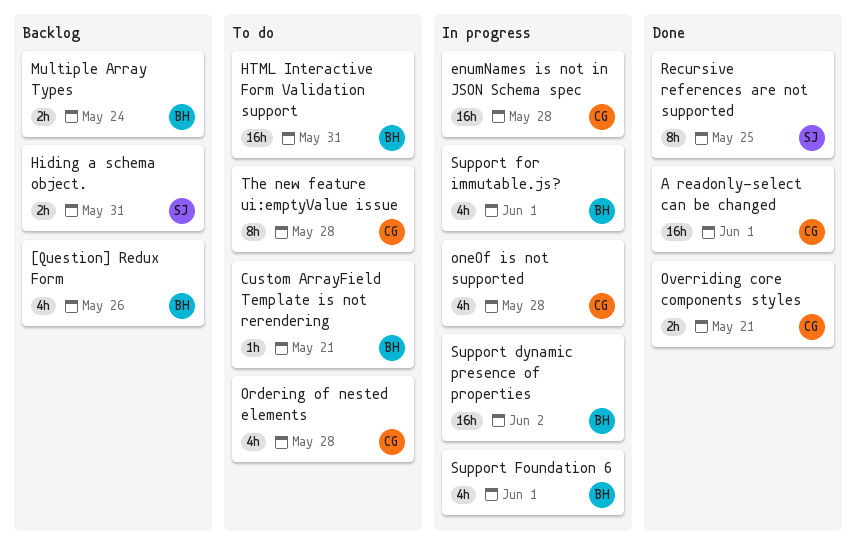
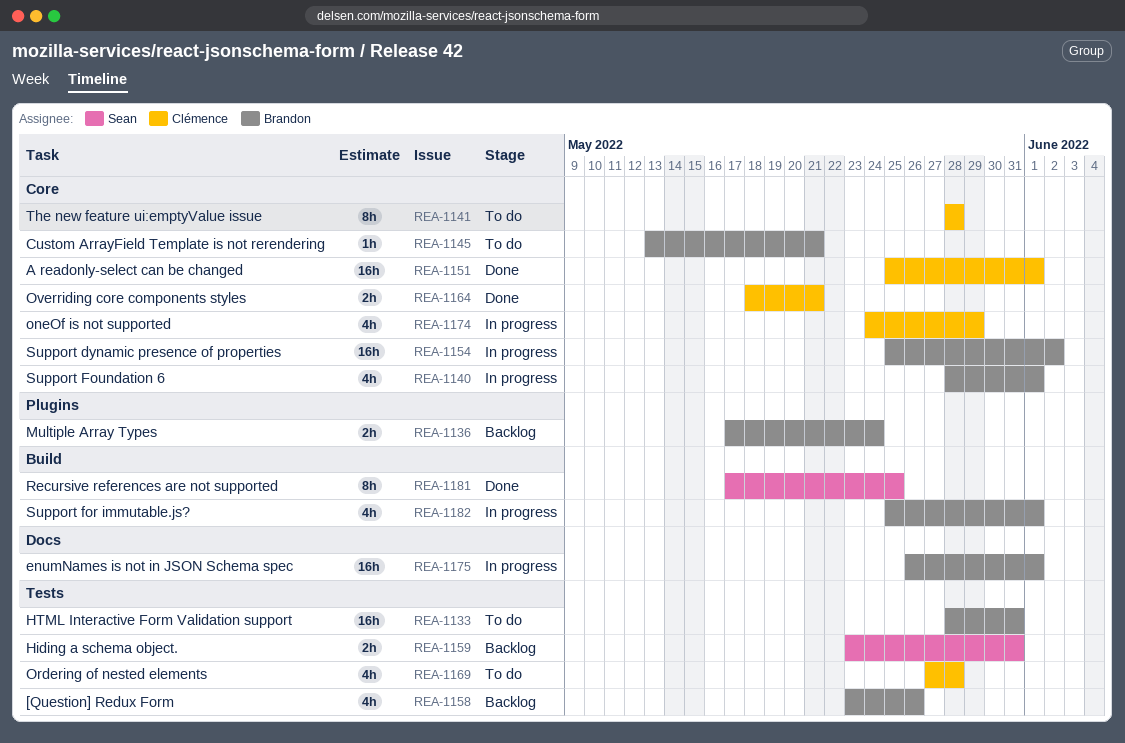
enumNames is not in JSON Schema spec, owner: Clémence -> Brandon
enumNames is not in JSON Schema spec, due: May 28 -> Jun 1
oneOf is not supported, due: May 28 -> May 29

